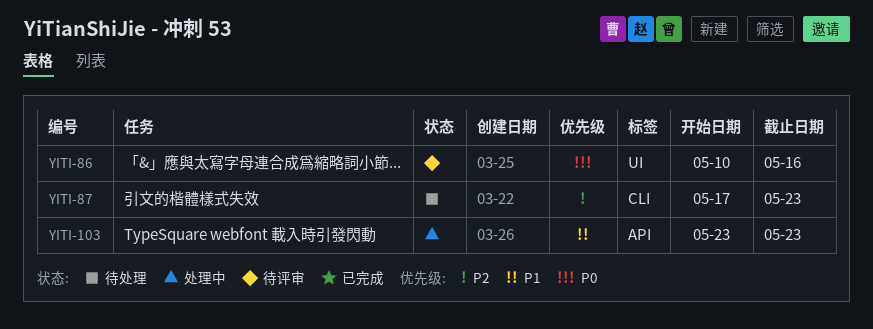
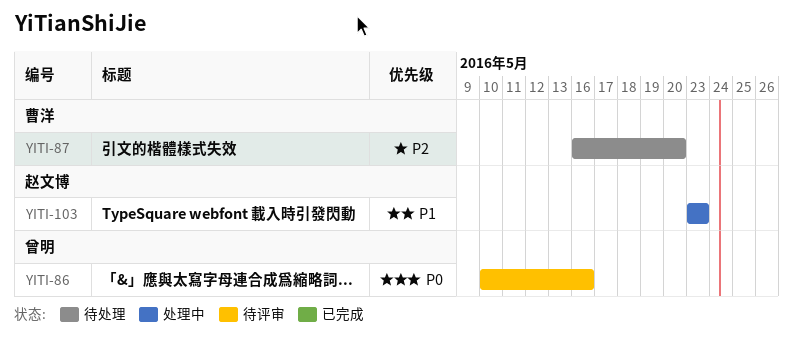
YITI-87, start: May 17 -> May 16
YITI-87, due: May 23 -> May 20

